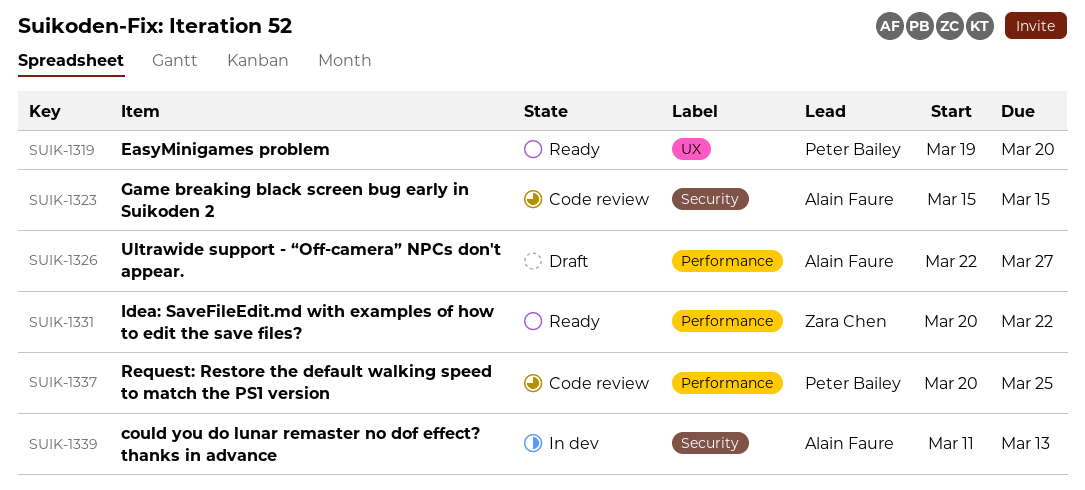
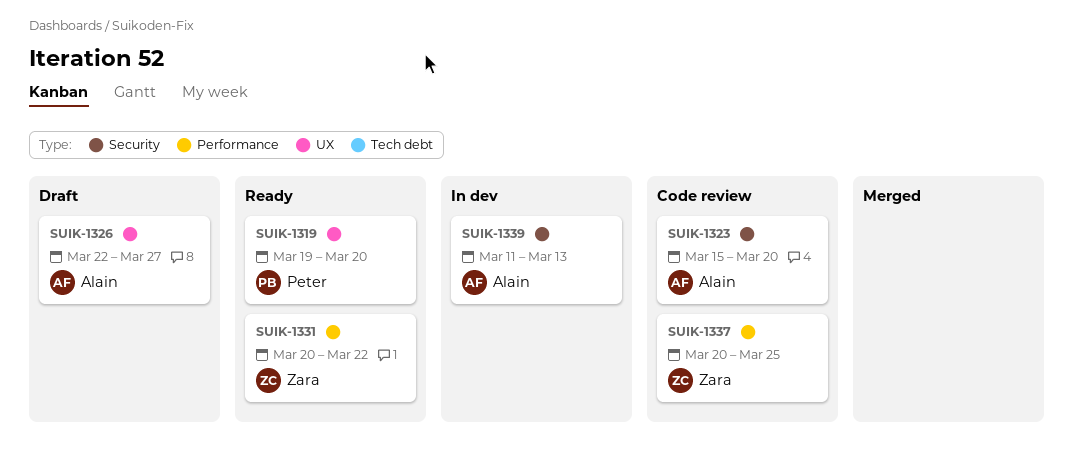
SUIK-1323, due: Mar 15 -> Mar 20
SUIK-1326, label: Performance -> UX
SUIK-1337, owner: Peter Bailey -> Zara Chen

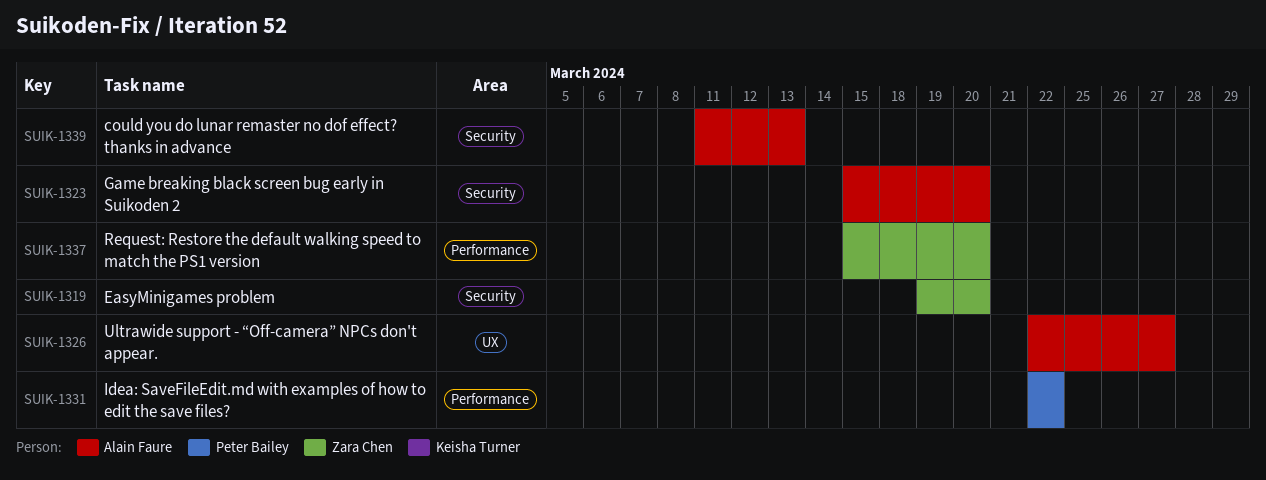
SUIK-1319, owner: Peter Bailey -> Zara Chen
SUIK-1319, label: UX -> Security
SUIK-1331, owner: Zara Chen -> Peter Bailey
SUIK-1331, start: Mar 20 -> Mar 22
SUIK-1337, start: Mar 20 -> Mar 15
SUIK-1337, due: Mar 25 -> Mar 20

